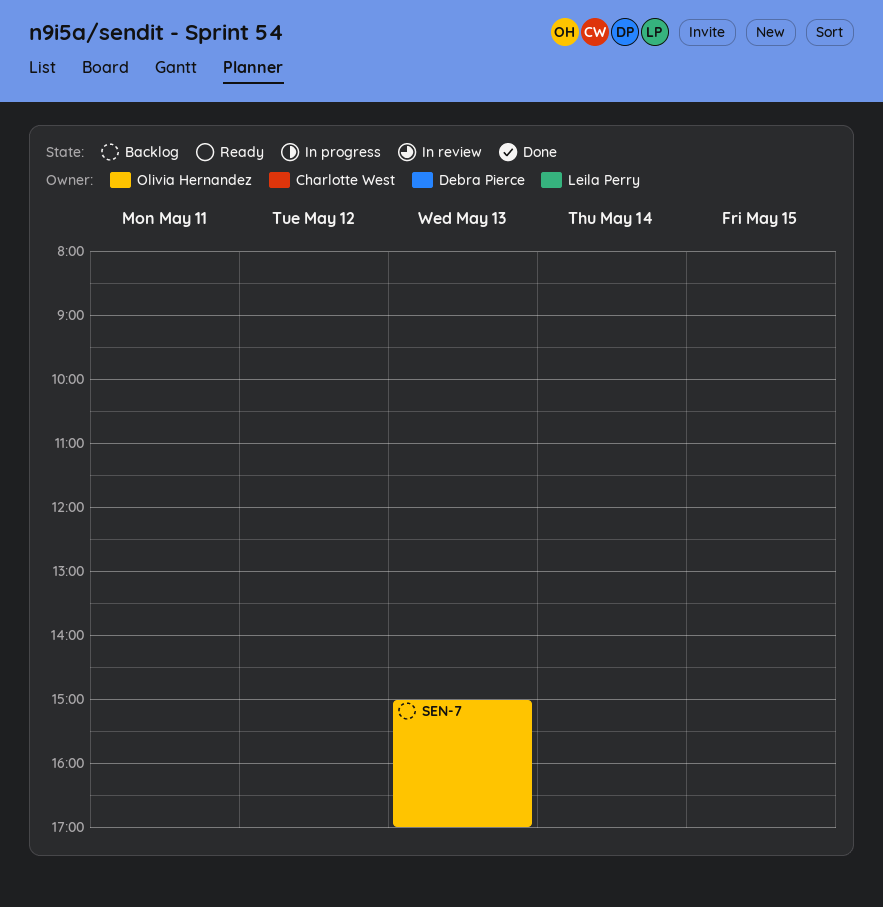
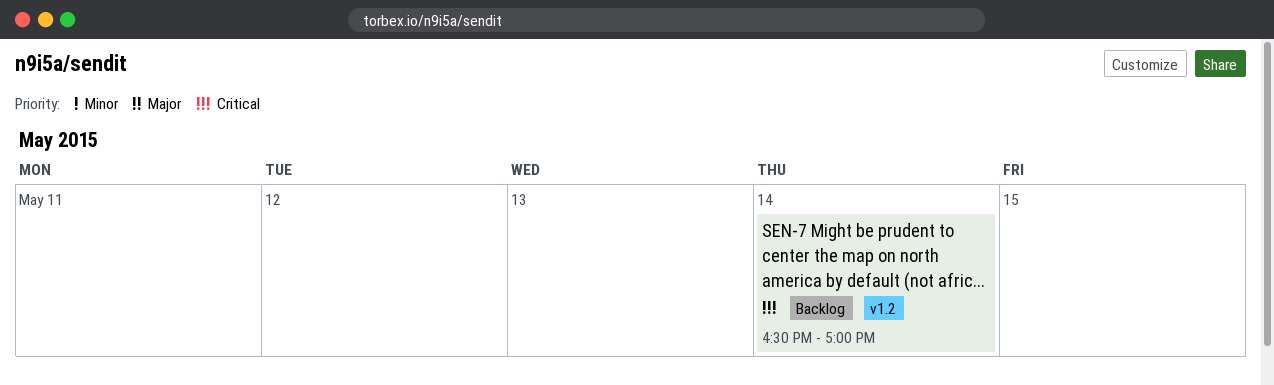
SEN-7, day: May 13 -> May 14
SEN-7, begins: 15:00 -> 16:30

